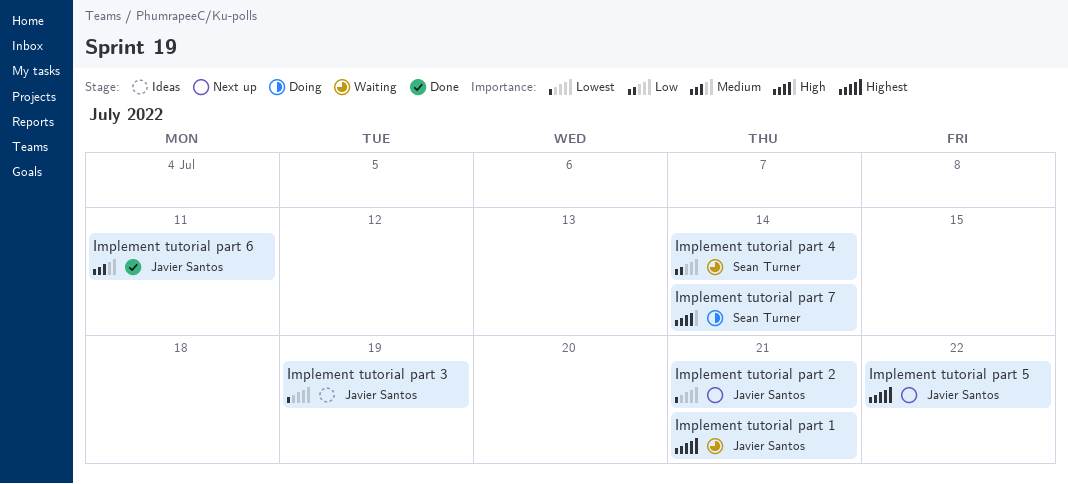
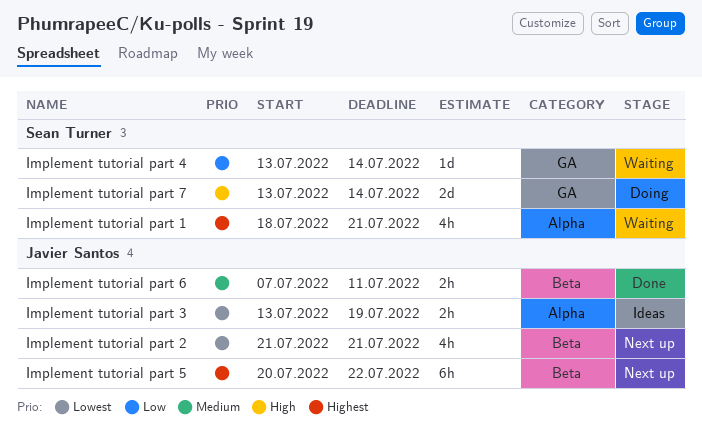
Implement tutorial part 1, owner: Javier Santos -> Sean Turner

